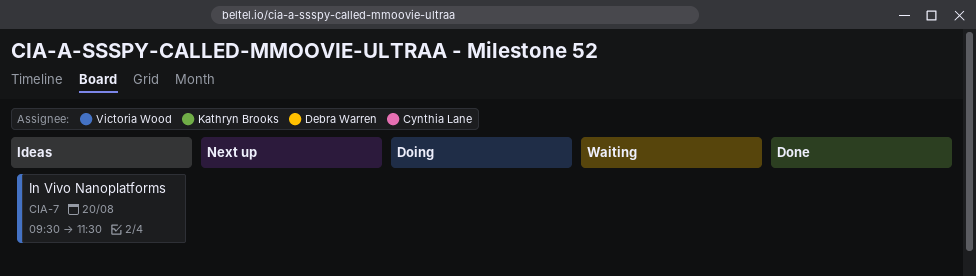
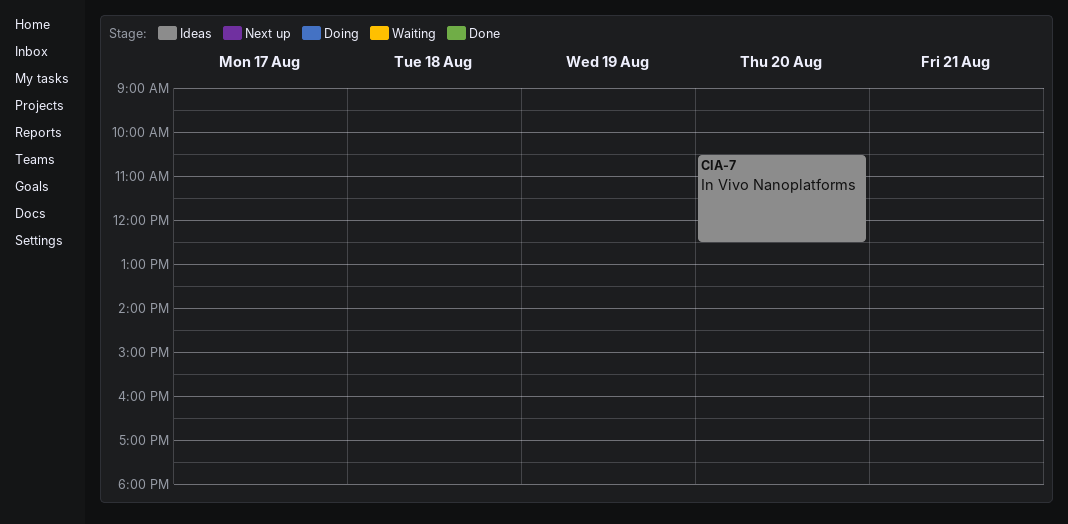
CIA-7, begins: 09:30 -> 10:30
CIA-7, ends: 11:30 -> 12:30

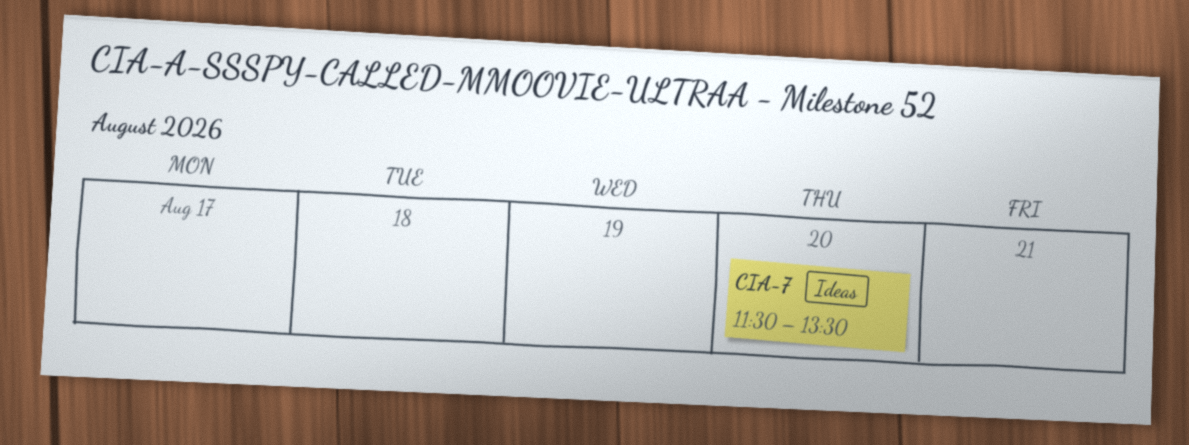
CIA-7, begins: 10:30 -> 11:30
CIA-7, ends: 12:30 -> 13:30

